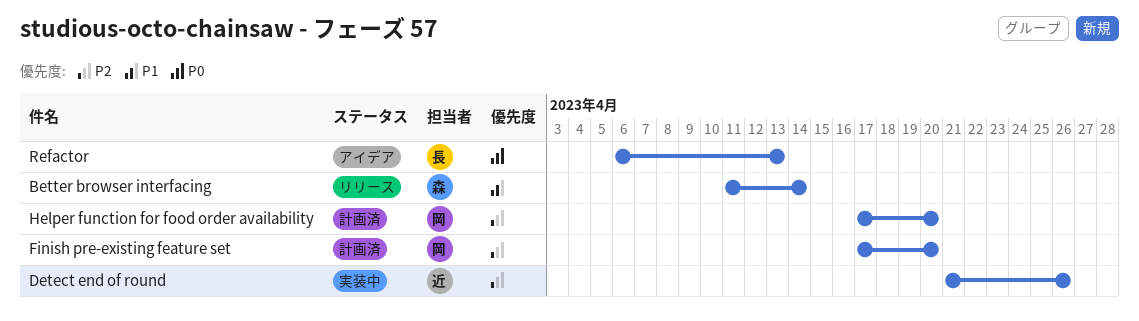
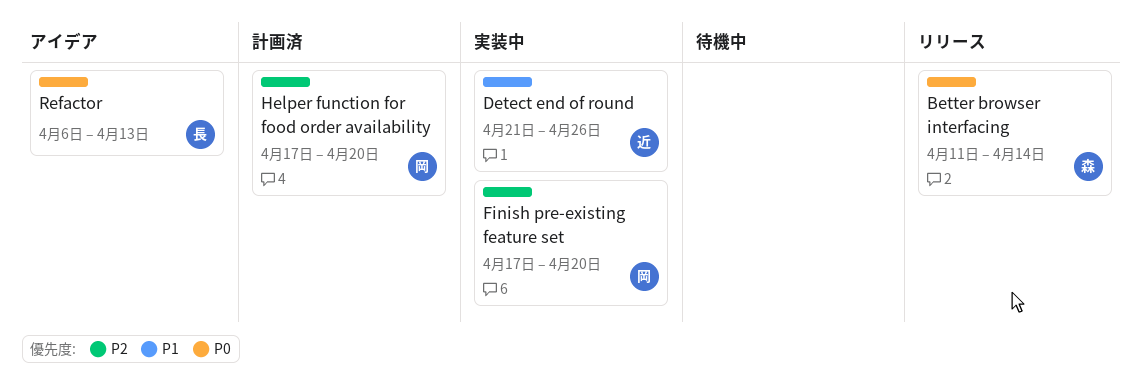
Better browser interfacing, priority: P1 -> P0
Detect end of round, priority: P2 -> P1
Finish pre-existing feature set, status: 計画済 -> 実装中

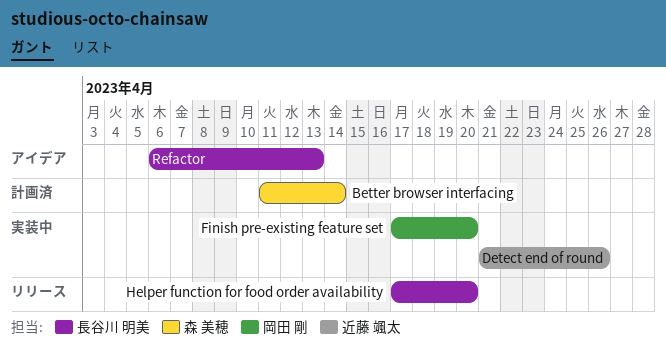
Better browser interfacing, status: リリース -> 計画済
Helper function for food order availability, status: 計画済 -> リリース
Helper function for food order availability, owner: 岡田 剛 -> 長谷川 明美

